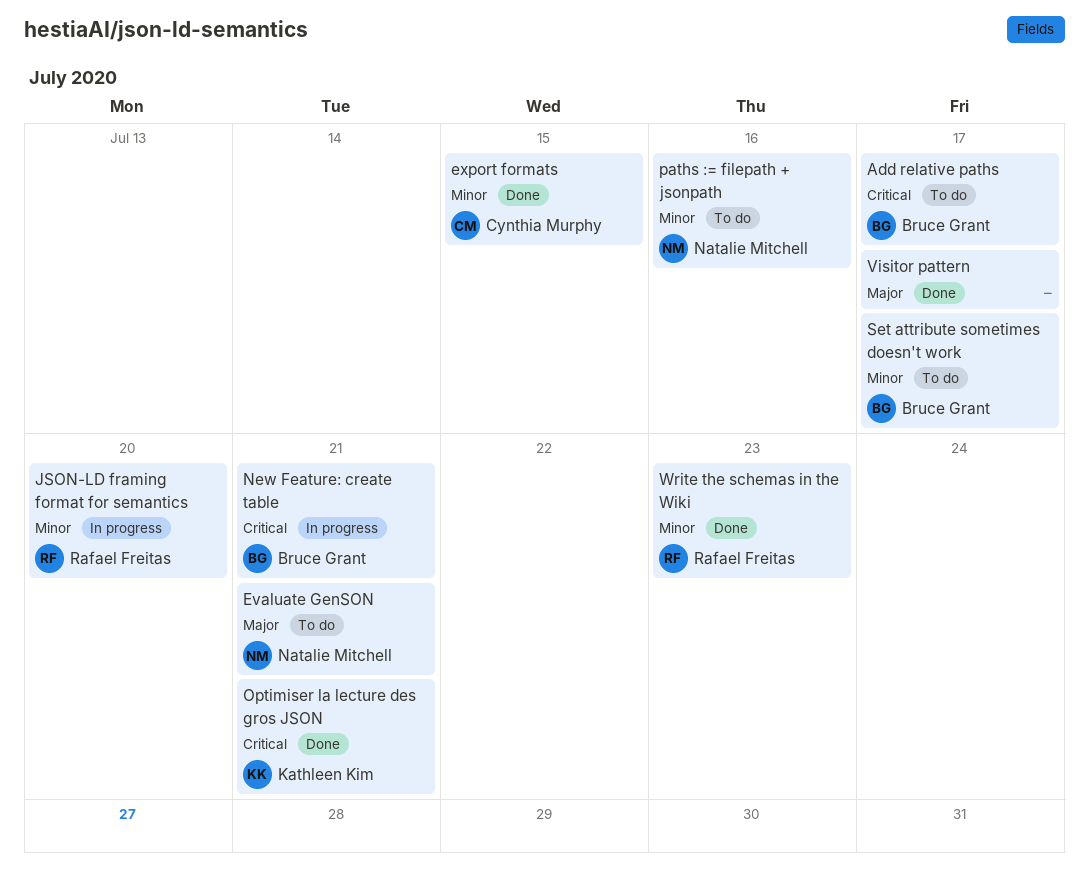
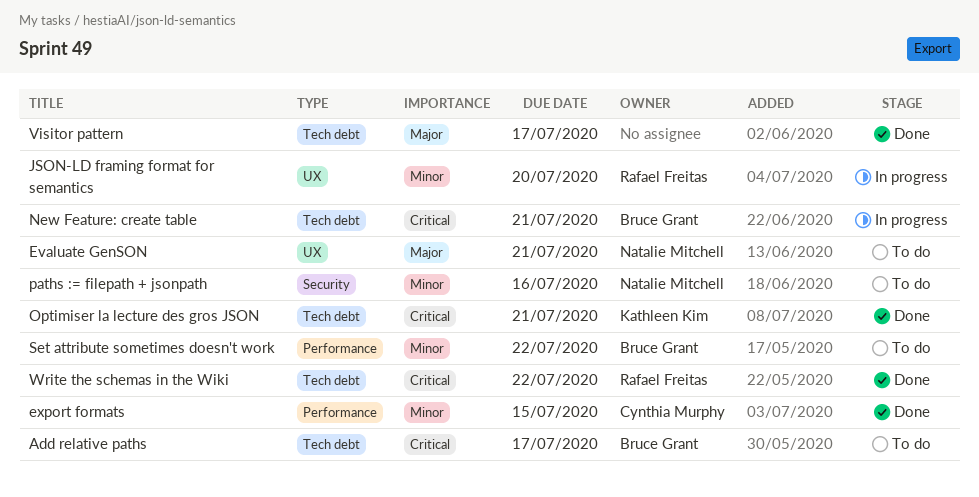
Set attribute sometimes doesn't work, due: Jul 17 -> Jul 22
Write the schemas in the Wiki, priority: Minor -> Critical
Write the schemas in the Wiki, due: Jul 23 -> Jul 22

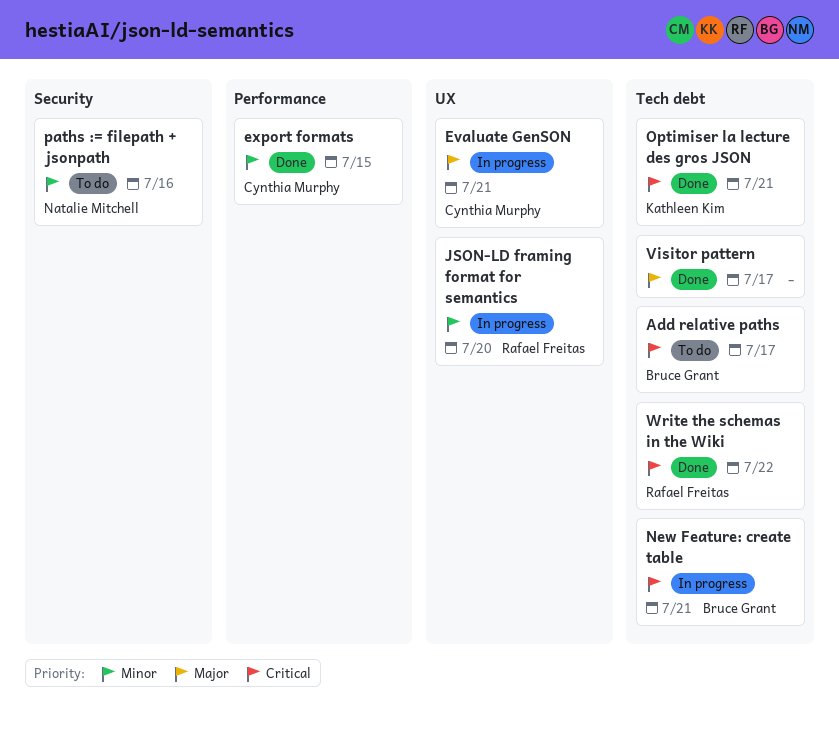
Evaluate GenSON, status: To do -> In progress
Evaluate GenSON, owner: Natalie Mitchell -> Cynthia Murphy
Set attribute sometimes doesn't work: present -> none

